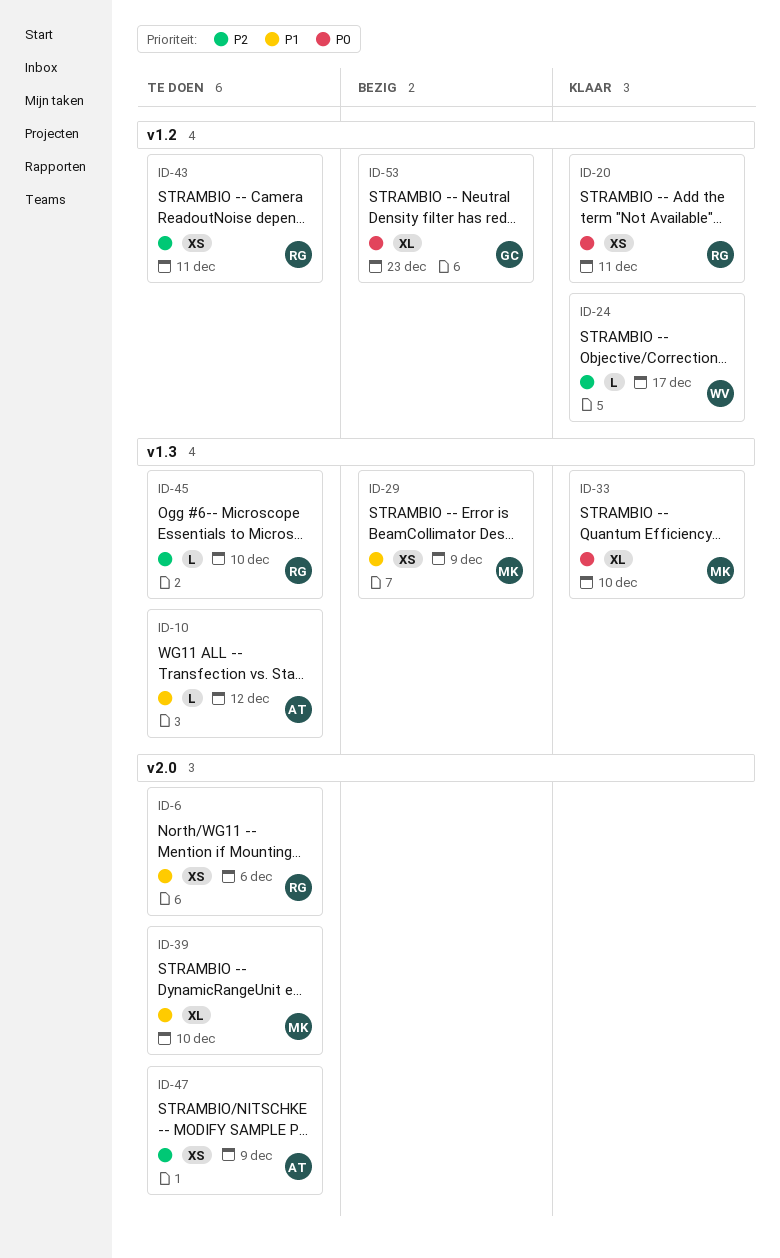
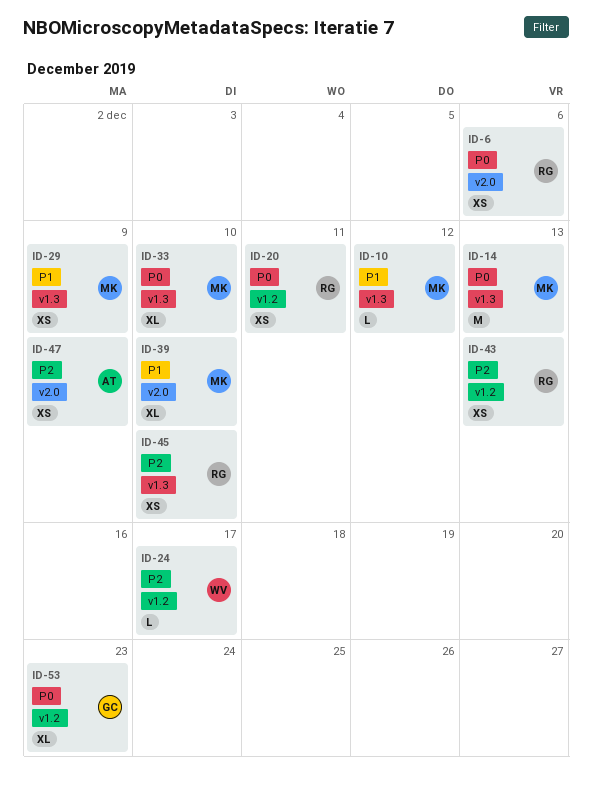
ID-6, priority: P1 -> P0
ID-10, owner: AT -> MK
ID-14: none -> present
ID-43, due: Dec 11 -> Dec 13
ID-45, estimate: L -> XS

